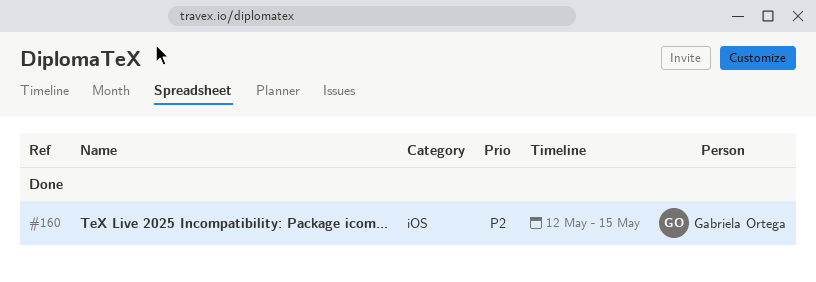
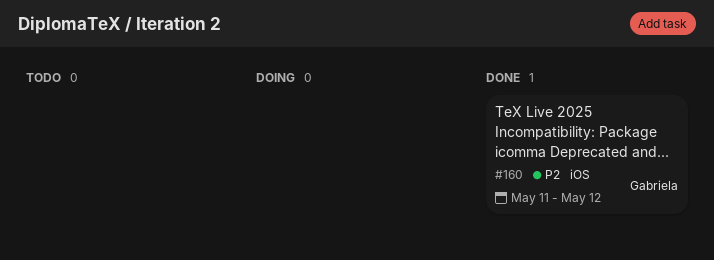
#160, start: May 12 -> May 11
#160, due: May 15 -> May 12

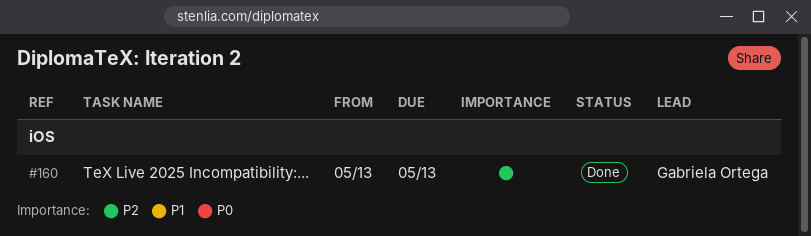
#160, start: May 11 -> May 13
#160, due: May 12 -> May 13

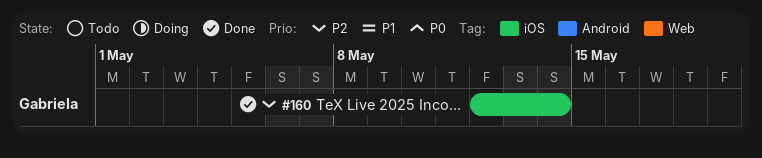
#160, start: May 13 -> May 12
#160, due: May 13 -> May 14

